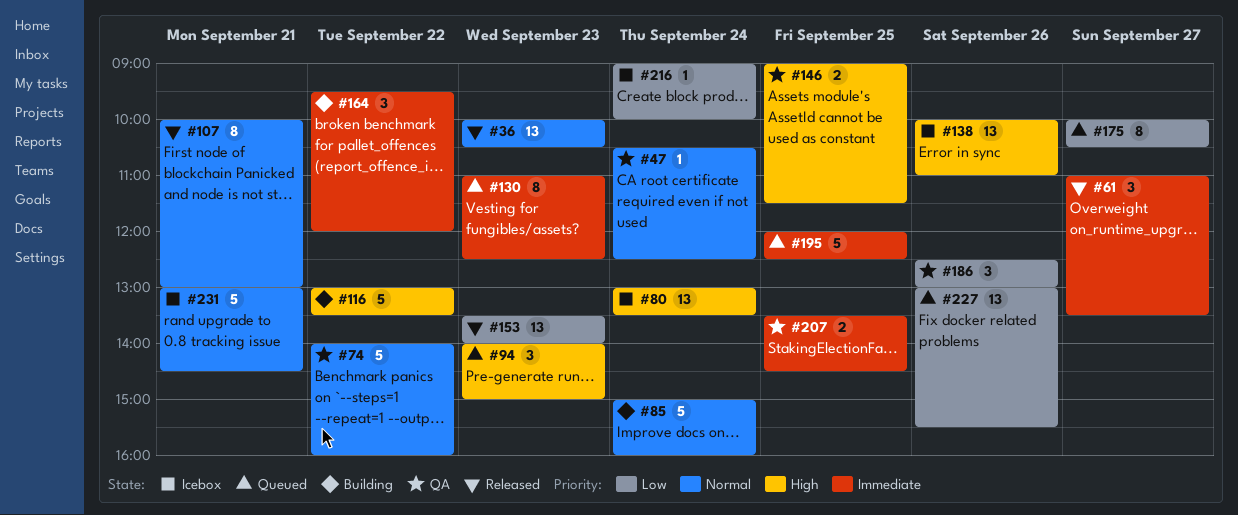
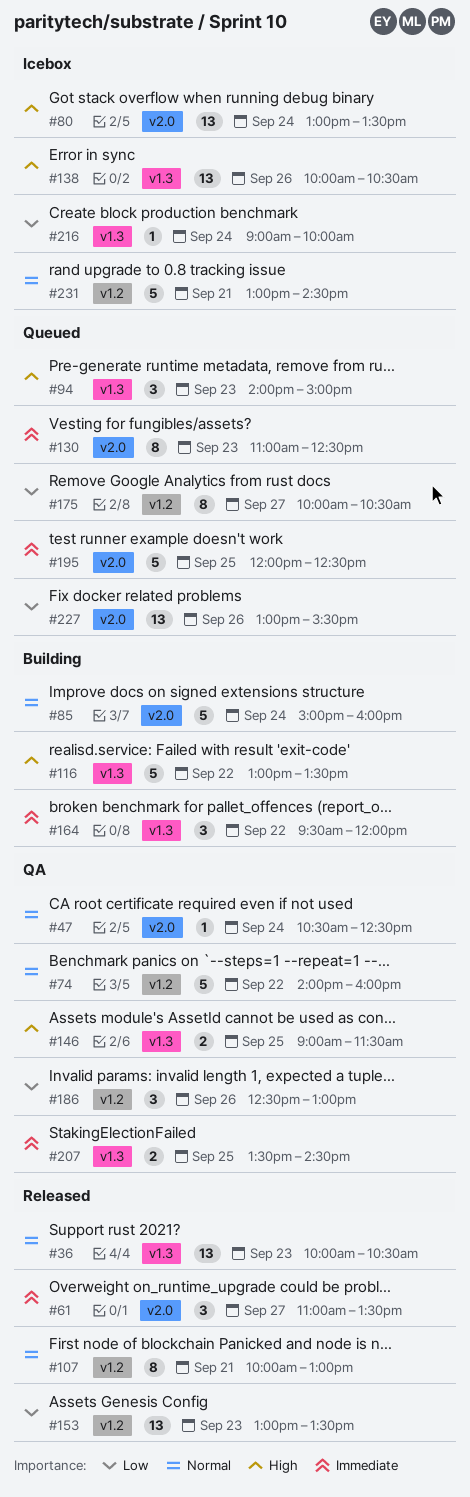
#138, ends: 11:00 -> 10:30
#153, begins: 13:30 -> 13:00
#153, ends: 14:00 -> 13:30

